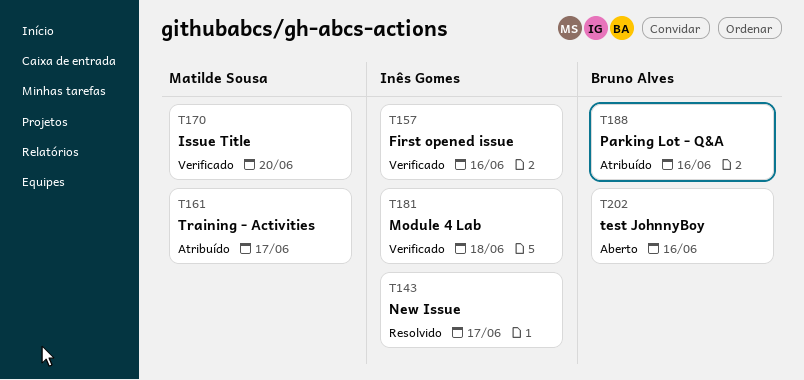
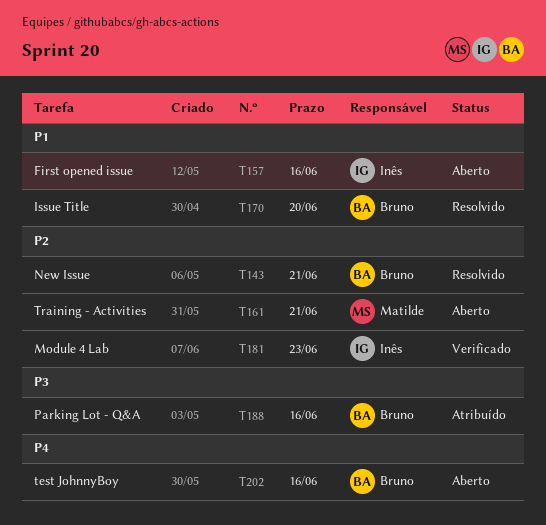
T143, owner: Inês Gomes -> Bruno Alves
T143, due: Jun 17 -> Jun 21
T157, status: Verificado -> Aberto
T161, status: Atribuído -> Aberto
T161, due: Jun 17 -> Jun 21
T170, status: Verificado -> Resolvido
T170, owner: Matilde Sousa -> Bruno Alves
T181, due: Jun 18 -> Jun 23

